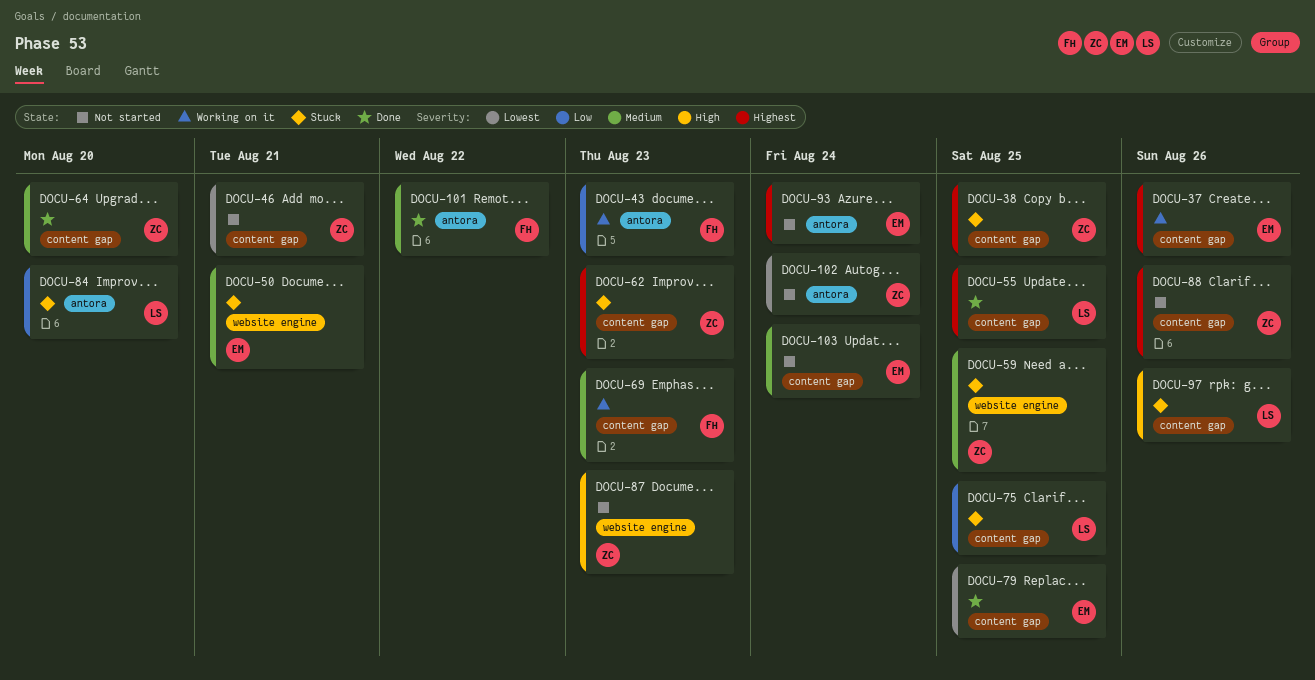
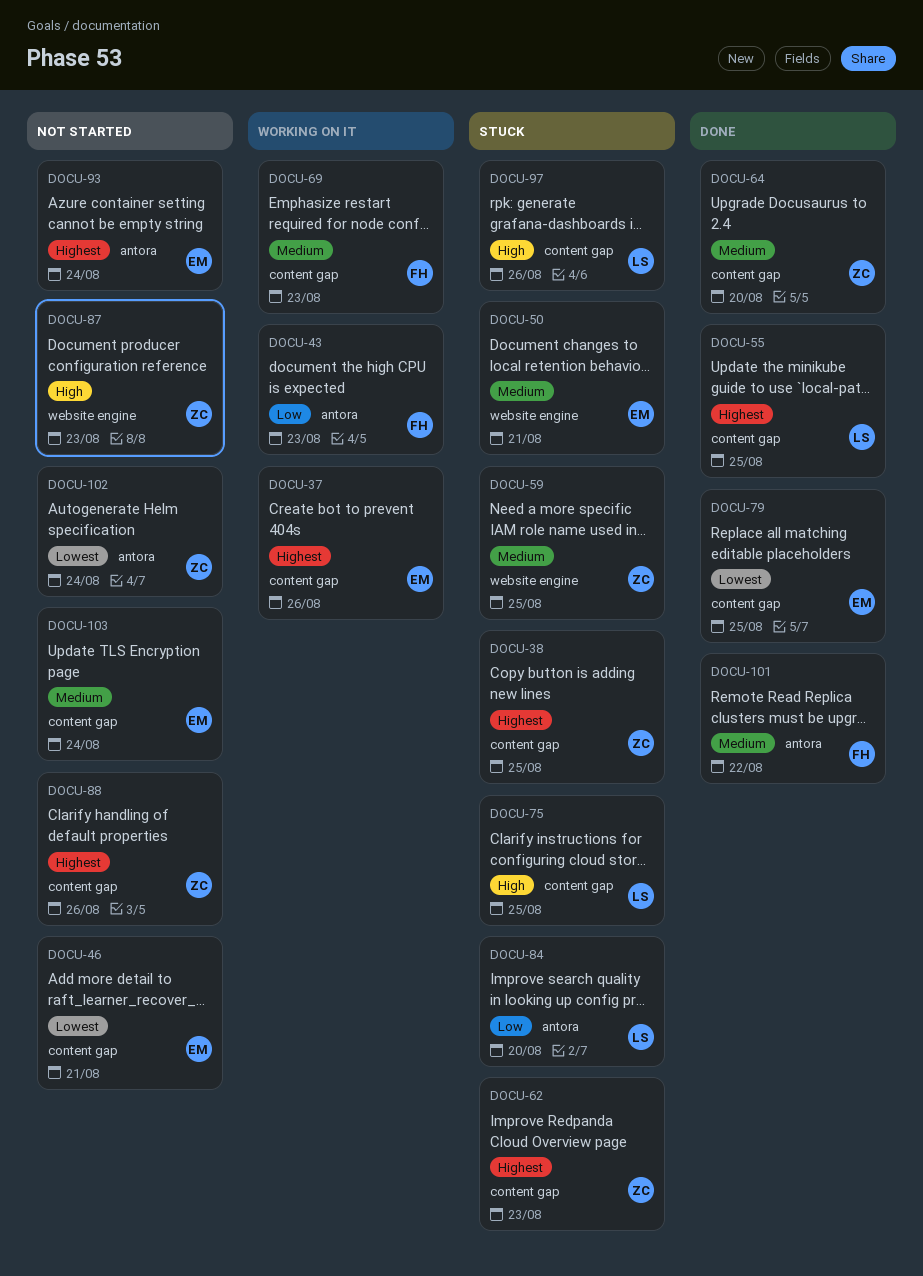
DOCU-46, owner: ZC -> EM
DOCU-75, priority: Low -> High

